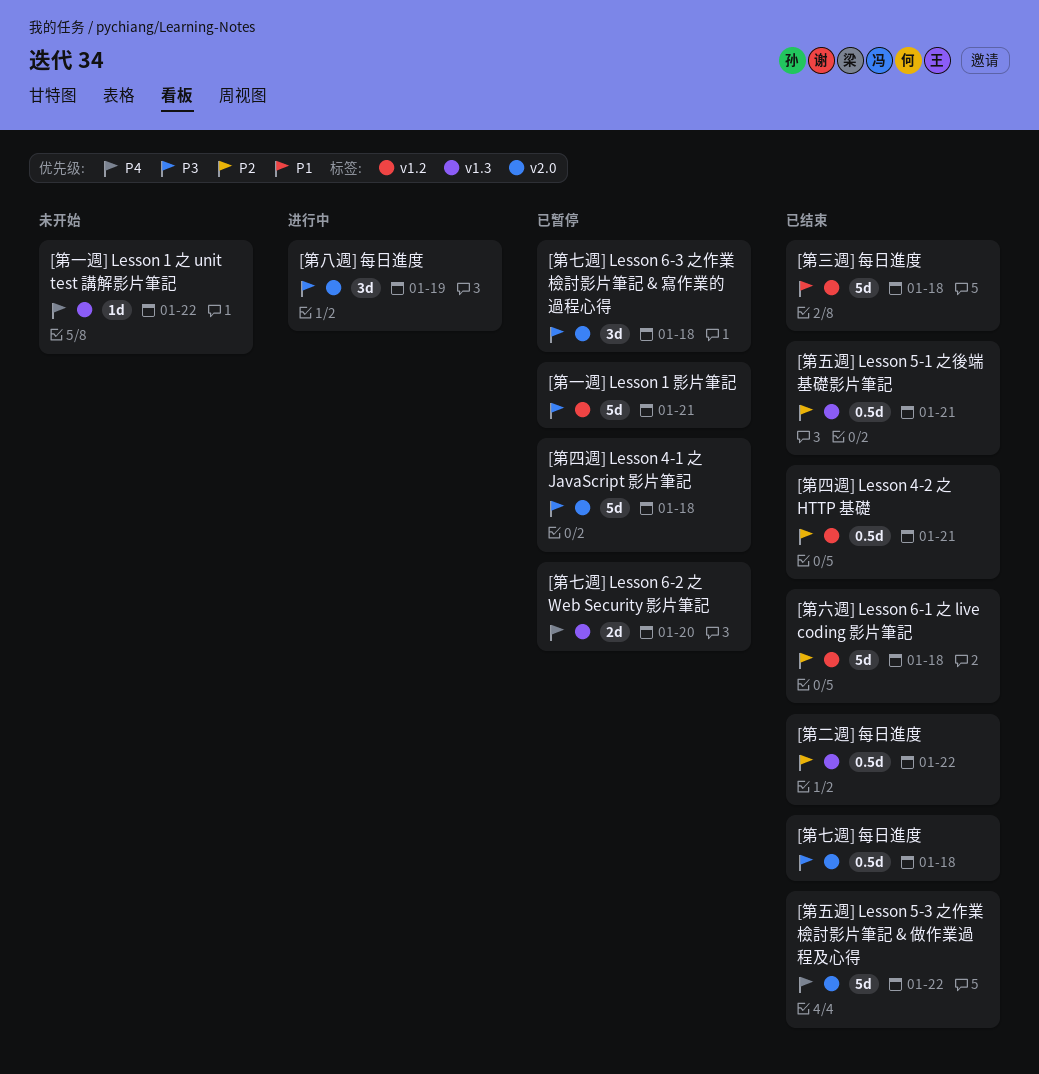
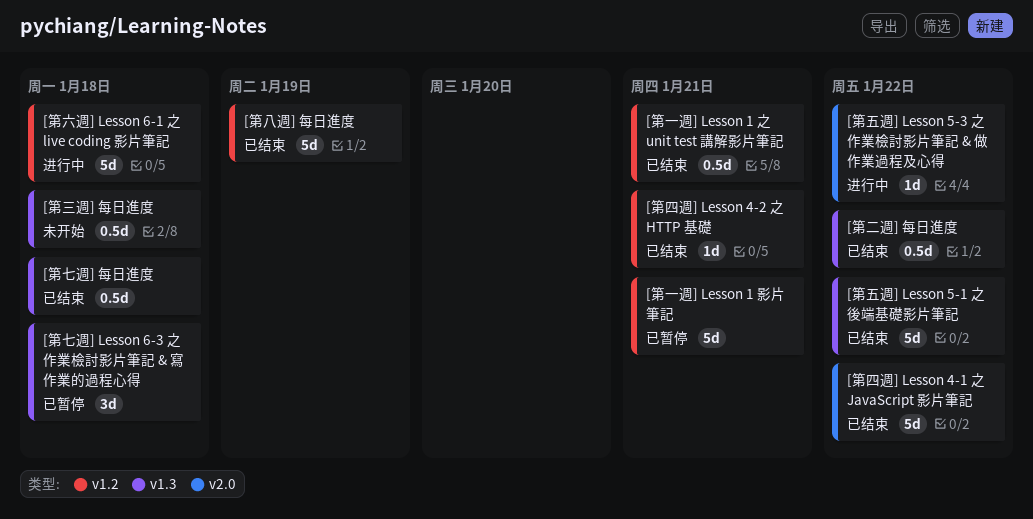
[第一週] Lesson 1 之 unit test 講解影片筆記, status: 未开始 -> 已结束
[第一週] Lesson 1 之 unit test 講解影片筆記, label: v1.3 -> v1.2
[第一週] Lesson 1 之 unit test 講解影片筆記, estimate: 1d -> 0.5d
[第一週] Lesson 1 之 unit test 講解影片筆記, due: Jan 22 -> Jan 21
[第七週] Lesson 6-2 之 Web Security 影片筆記: present -> none
[第七週] Lesson 6-3 之作業檢討影片筆記 & 寫作業的過程心得, label: v2.0 -> v1.3
[第七週] 每日進度, label: v2.0 -> v1.3
[第三週] 每日進度, status: 已结束 -> 未开始
[第三週] 每日進度, label: v1.2 -> v1.3
[第三週] 每日進度, estimate: 5d -> 0.5d
[第五週] Lesson 5-1 之後端基礎影片筆記, estimate: 0.5d -> 5d
[第五週] Lesson 5-1 之後端基礎影片筆記, due: Jan 21 -> Jan 22
[第五週] Lesson 5-3 之作業檢討影片筆記 & 做作業過程及心得, status: 已结束 -> 进行中
[第五週] Lesson 5-3 之作業檢討影片筆記 & 做作業過程及心得, estimate: 5d -> 1d
[第八週] 每日進度, status: 进行中 -> 已结束
[第八週] 每日進度, label: v2.0 -> v1.2
[第八週] 每日進度, estimate: 3d -> 5d
[第六週] Lesson 6-1 之 live coding 影片筆記, status: 已结束 -> 进行中
[第四週] Lesson 4-1 之 JavaScript 影片筆記, status: 已暂停 -> 已结束
[第四週] Lesson 4-1 之 JavaScript 影片筆記, due: Jan 18 -> Jan 22
[第四週] Lesson 4-2 之 HTTP 基礎, estimate: 0.5d -> 1d

